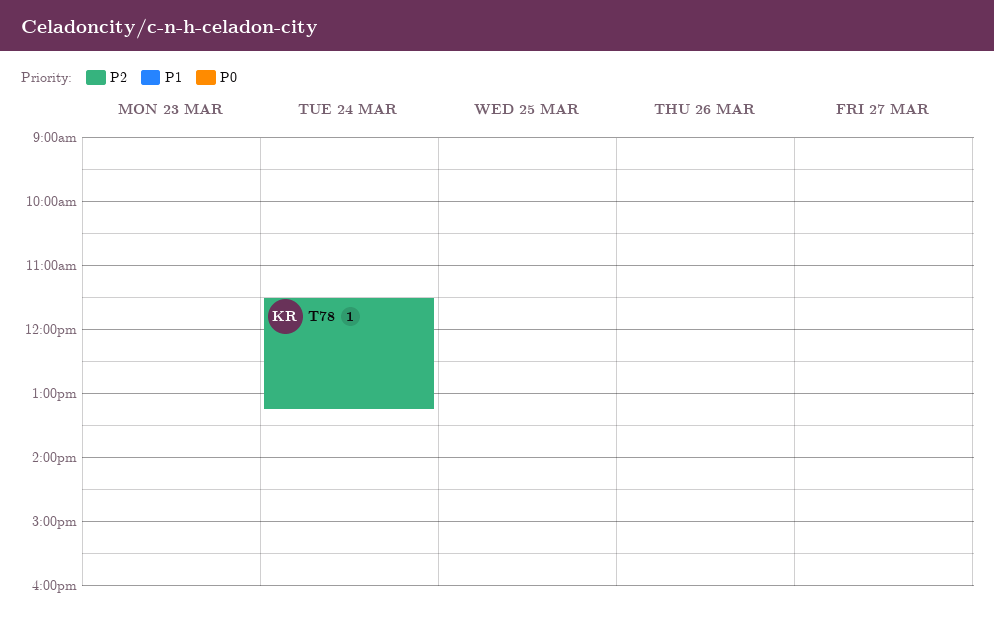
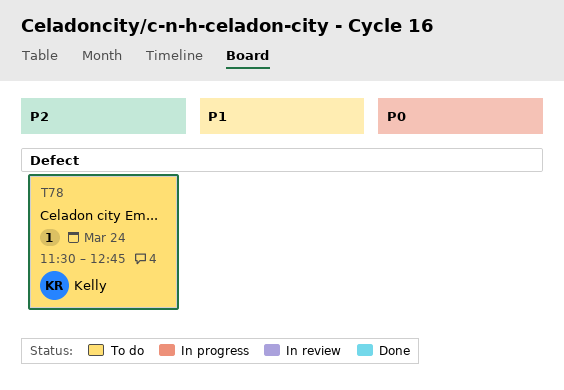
T78, ends: 13:15 -> 12:45

